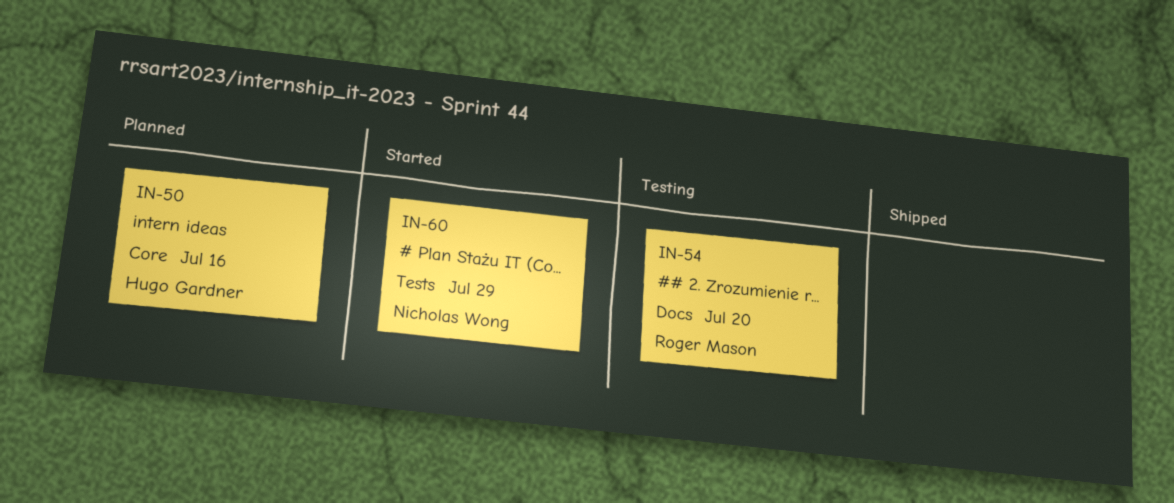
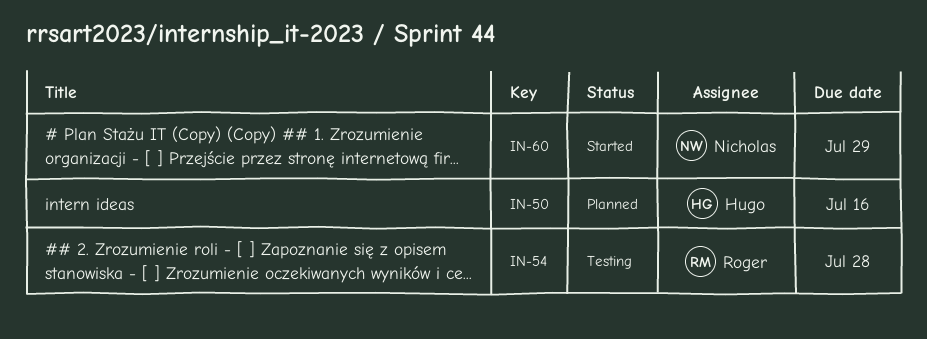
IN-54, due: Jul 20 -> Jul 28

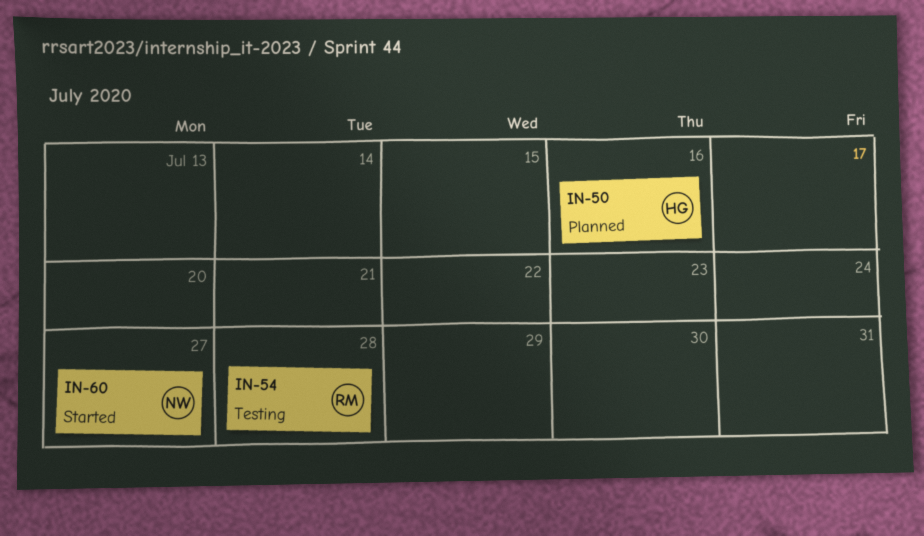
IN-60, due: Jul 29 -> Jul 27

